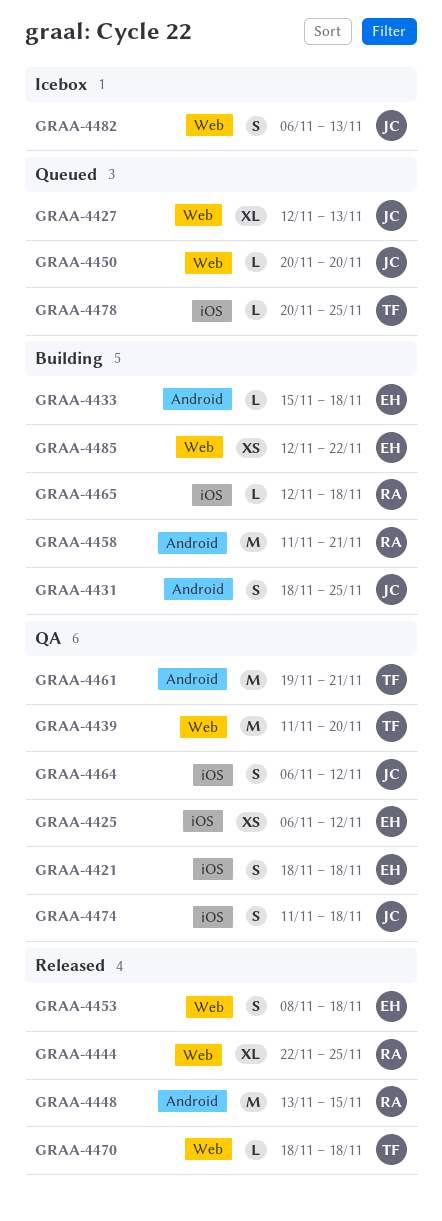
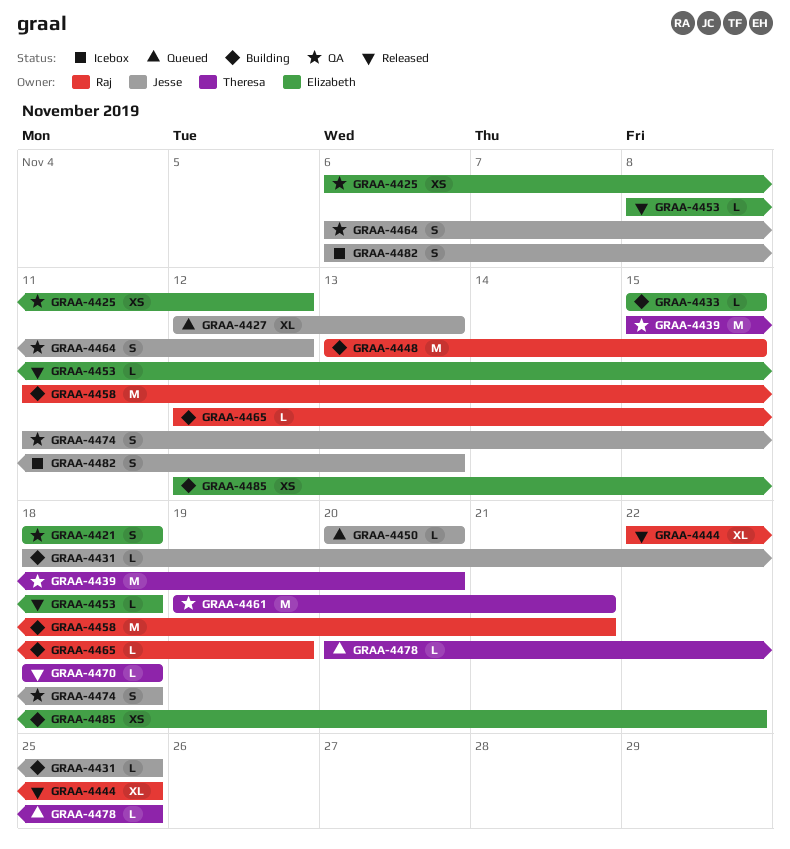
GRAA-4431, estimate: S -> L
GRAA-4433, due: Nov 18 -> Nov 15
GRAA-4439, start: Nov 11 -> Nov 15
GRAA-4448, status: Released -> Building
GRAA-4453, estimate: S -> L
GRAA-4465, due: Nov 18 -> Nov 19

